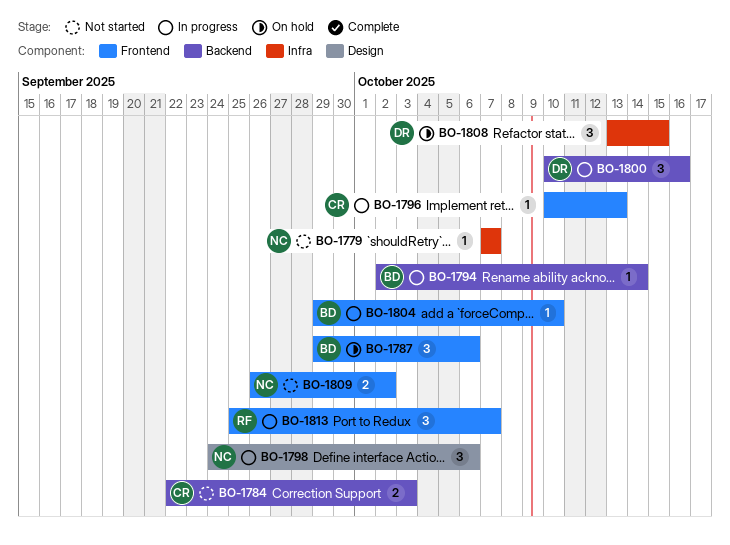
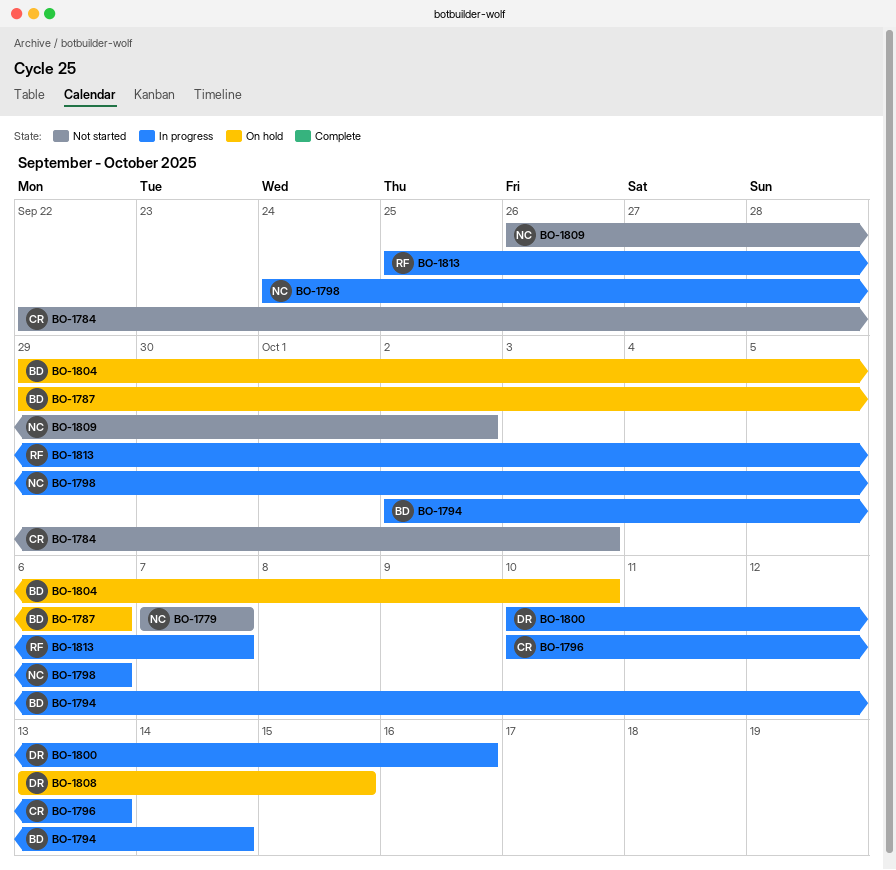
BO-1804, status: In progress -> On hold

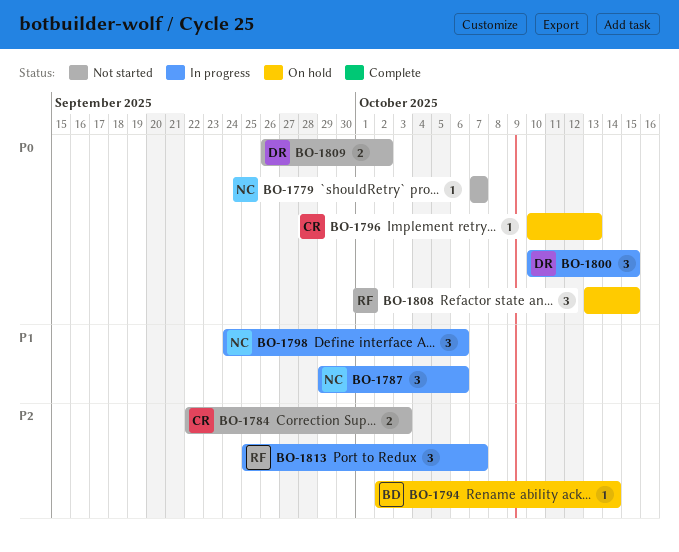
BO-1787, status: On hold -> In progress
BO-1787, owner: BD -> NC
BO-1794, status: In progress -> On hold
BO-1796, status: In progress -> On hold
BO-1800, due: Oct 16 -> Oct 15
BO-1804: present -> none
BO-1808, owner: DR -> RF
BO-1809, owner: NC -> DR

